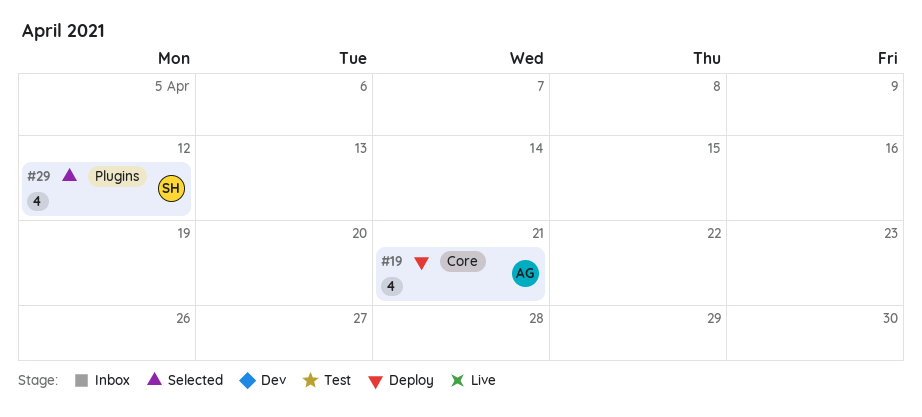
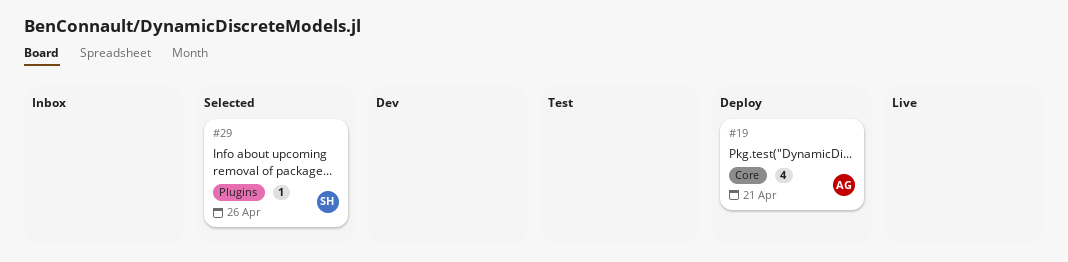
#29, estimate: 4 -> 1
#29, due: Apr 12 -> Apr 26

